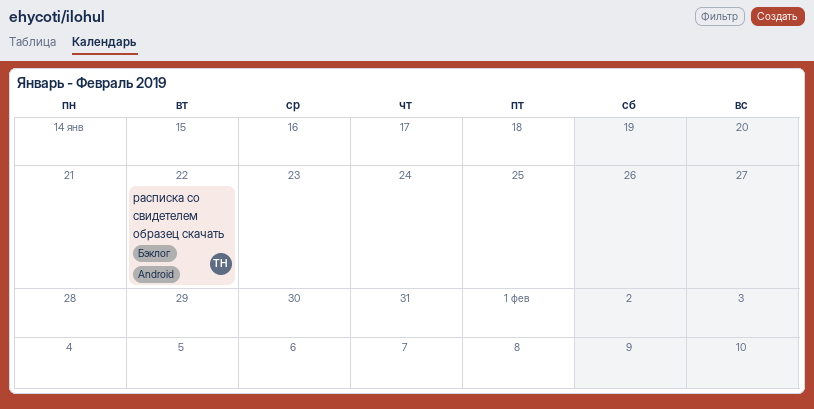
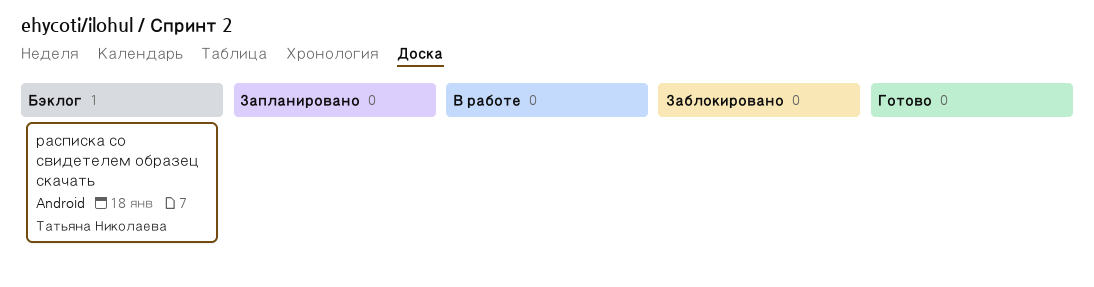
расписка со свидетелем образец скачать, due: Jan 22 -> Jan 18

